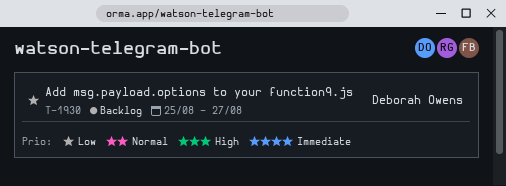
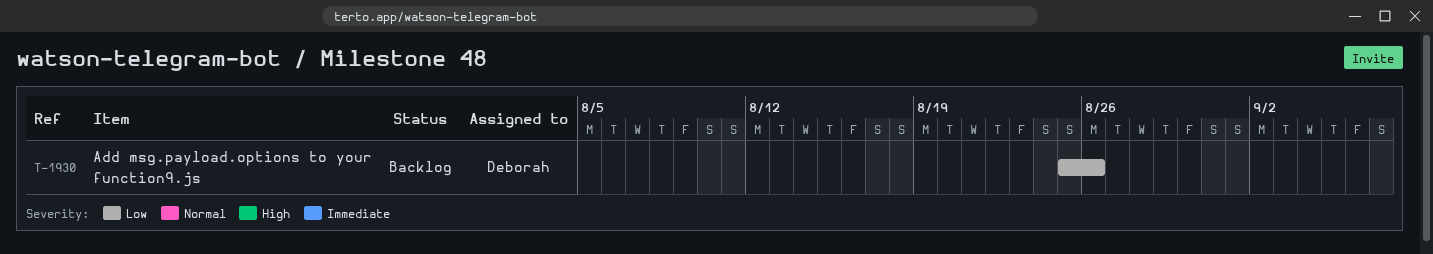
T-1930, due: Aug 27 -> Aug 26

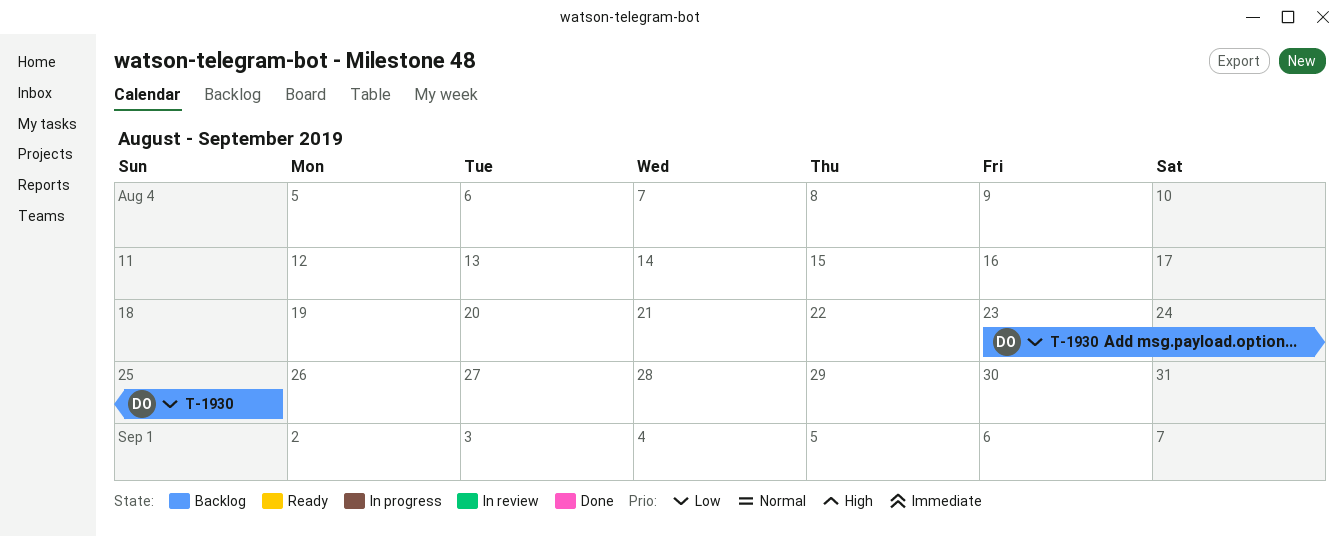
T-1930, start: Aug 25 -> Aug 23
T-1930, due: Aug 26 -> Aug 25

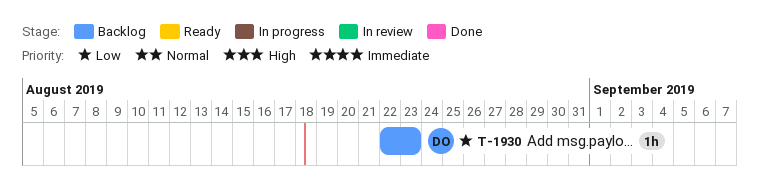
T-1930, start: Aug 23 -> Aug 22
T-1930, due: Aug 25 -> Aug 23

